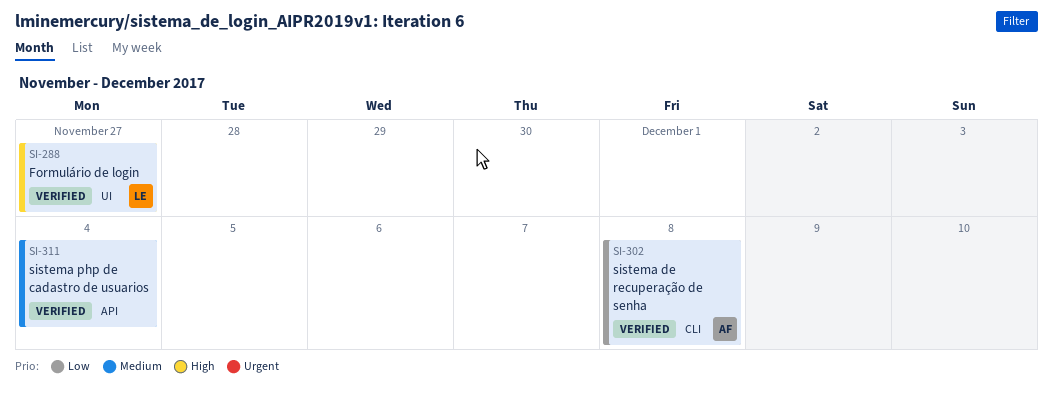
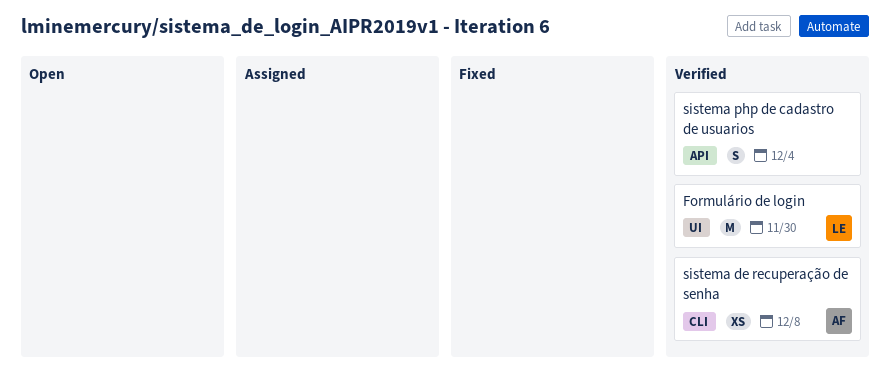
Formulário de login, due: Nov 27 -> Nov 30

